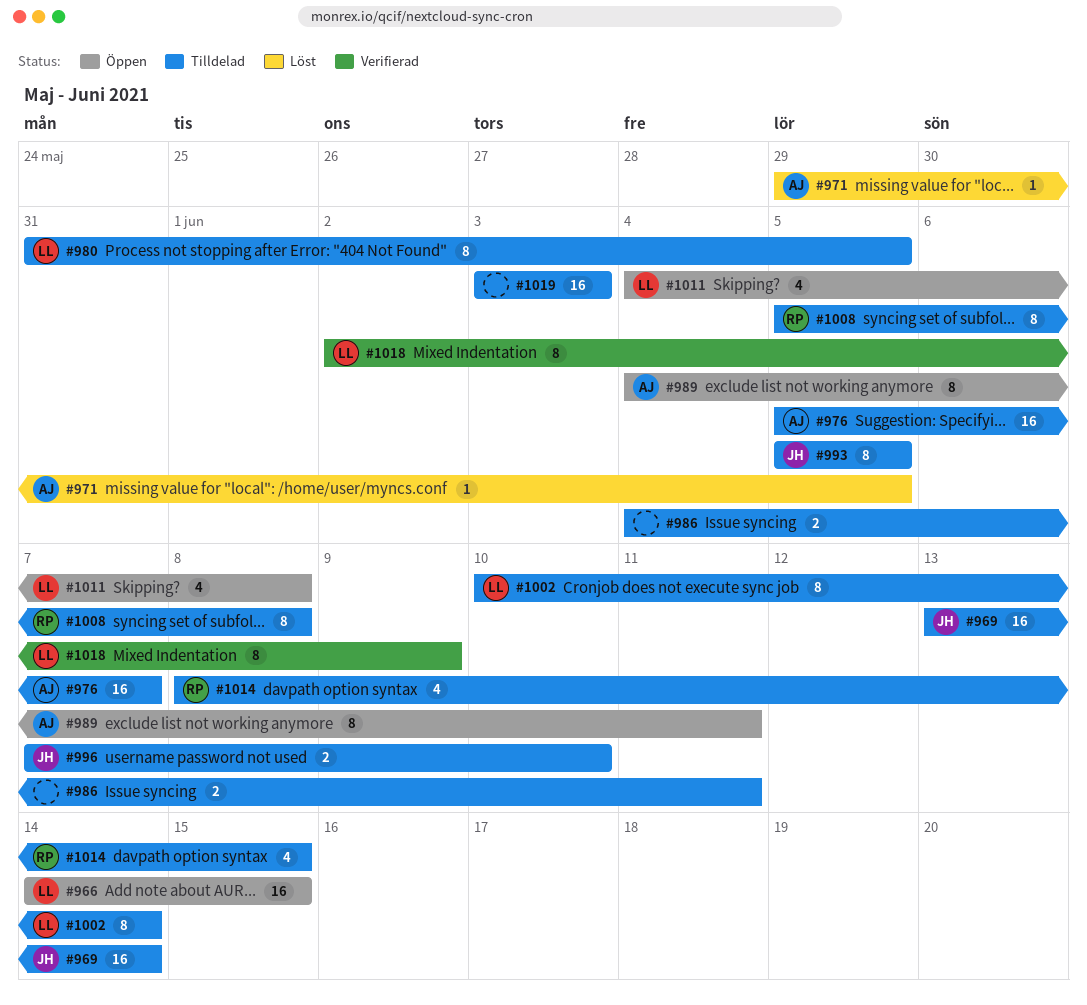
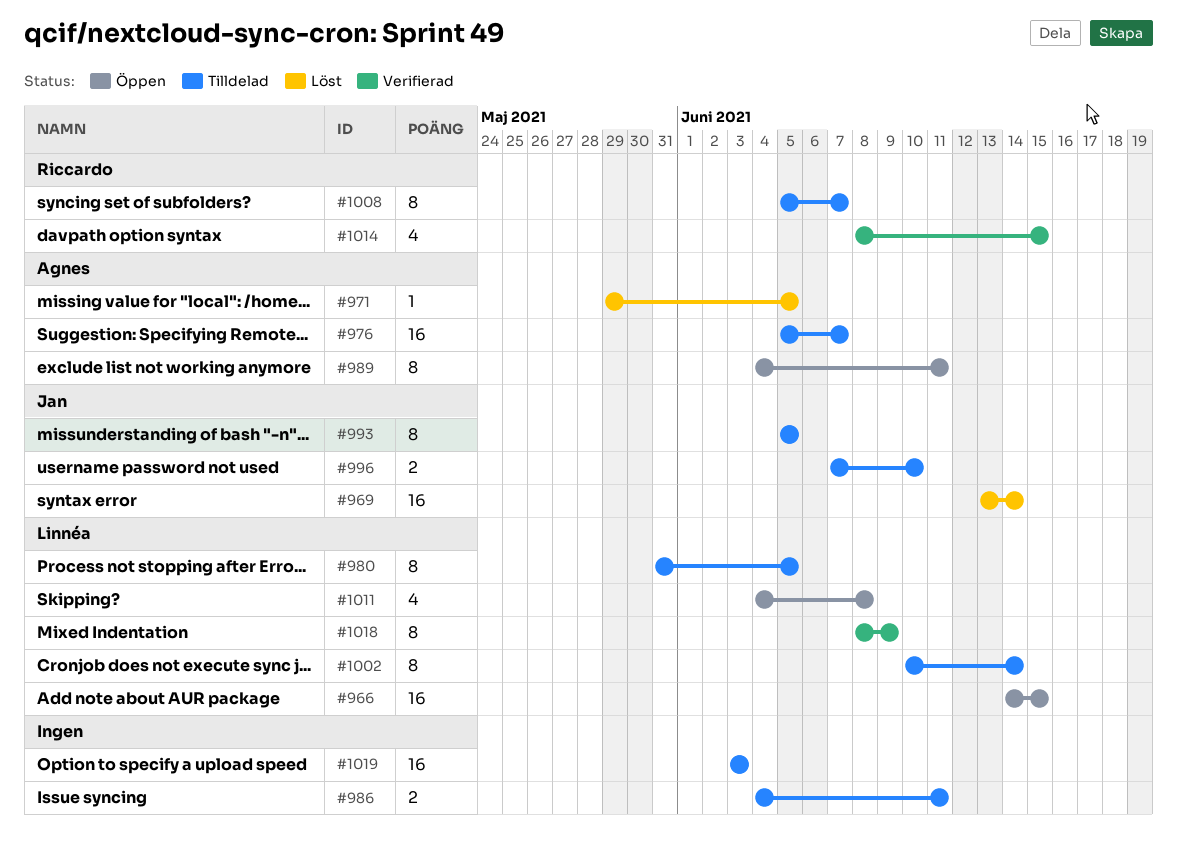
#969, status: Tilldelad -> Löst
#1008, due: Jun 8 -> Jun 7
#1014, status: Tilldelad -> Verifierad
#1018, start: Jun 2 -> Jun 8

